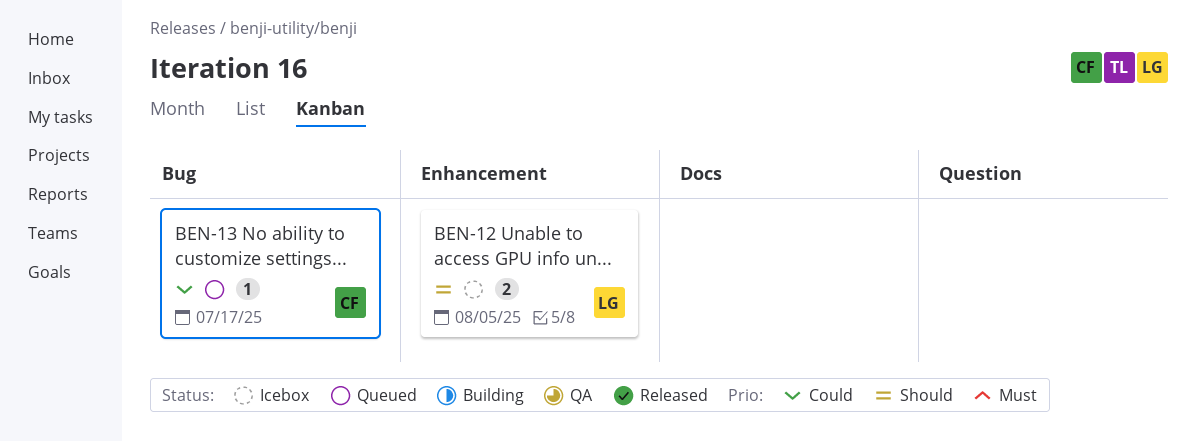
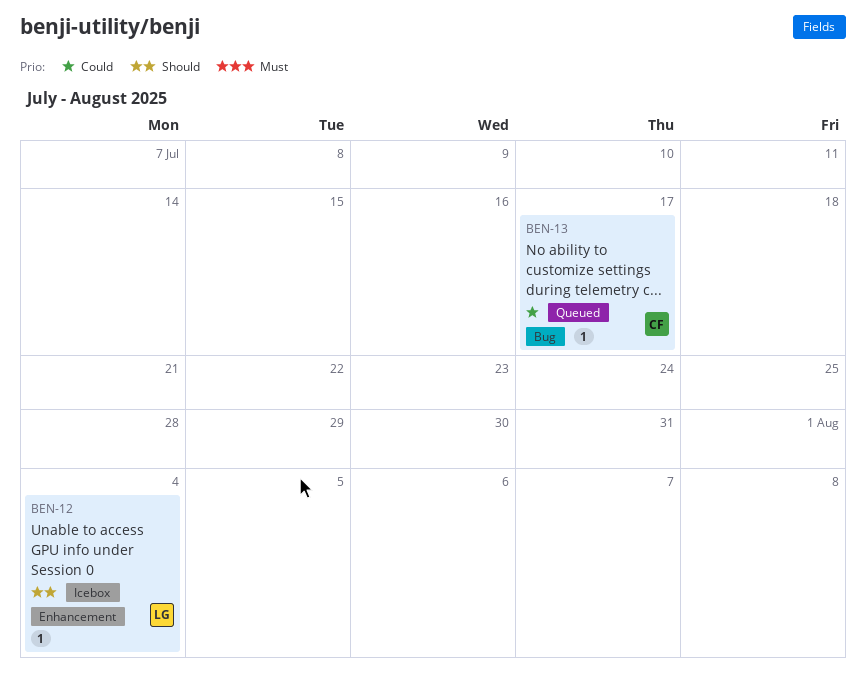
BEN-12, estimate: 2 -> 1
BEN-12, due: Aug 5 -> Aug 4

